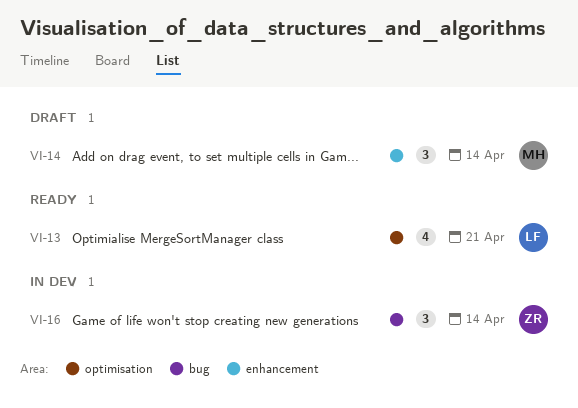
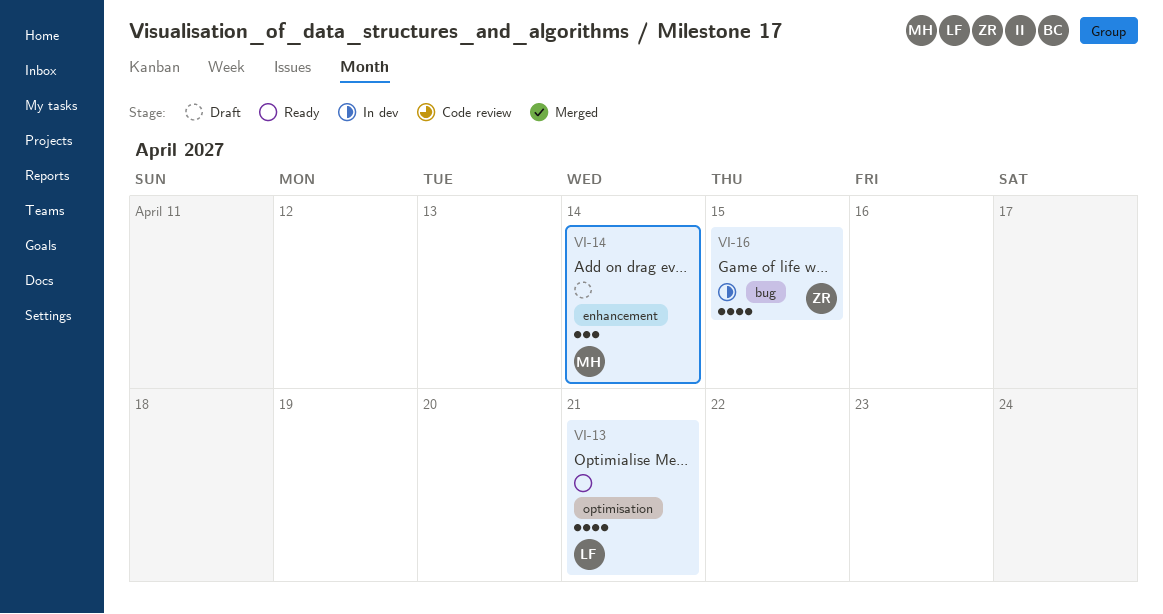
VI-16, estimate: 3 -> 4
VI-16, due: Apr 14 -> Apr 15

